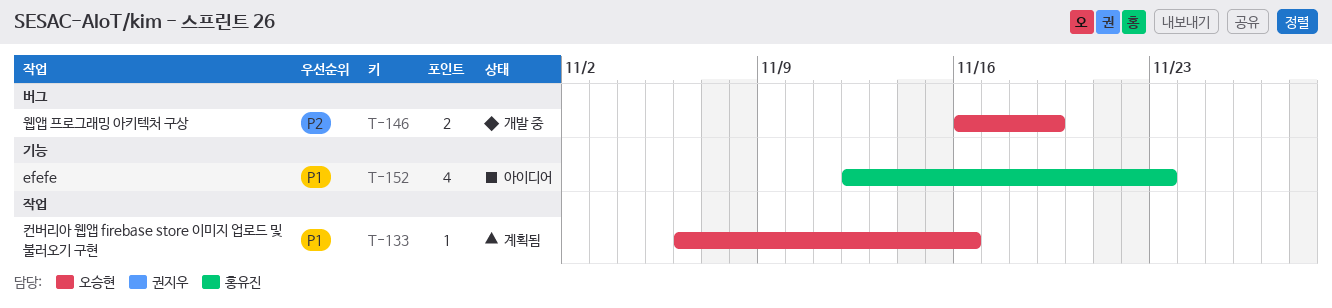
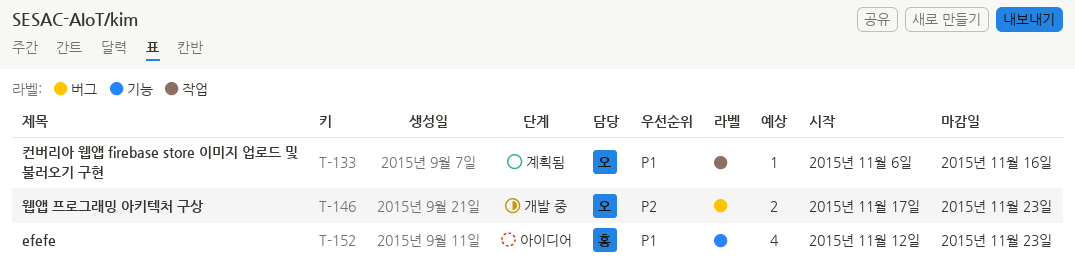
T-146, start: Nov 16 -> Nov 17
T-146, due: Nov 19 -> Nov 23

